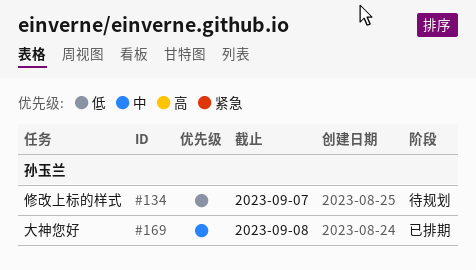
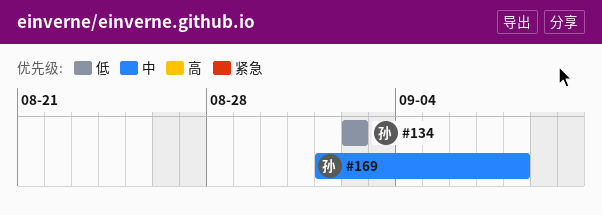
#134, due: Sep 7 -> Sep 2

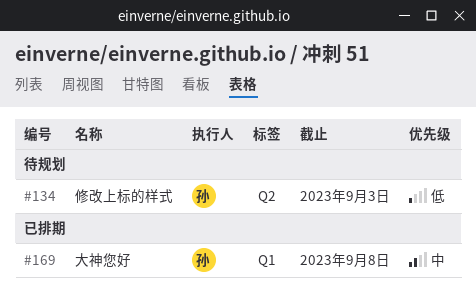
#134, due: Sep 2 -> Sep 3

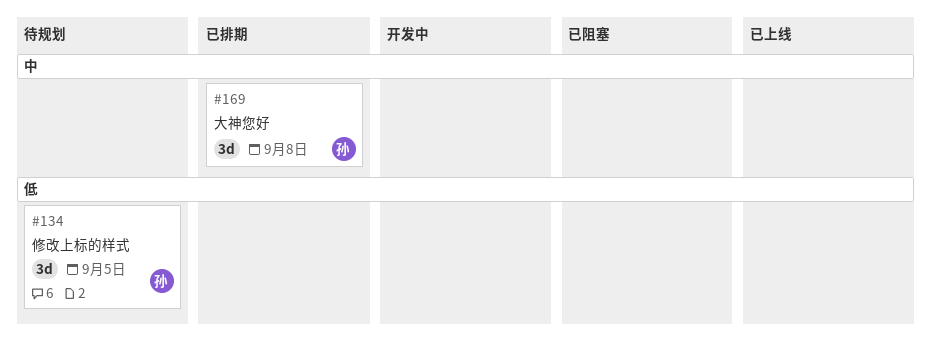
#134, due: Sep 3 -> Sep 5

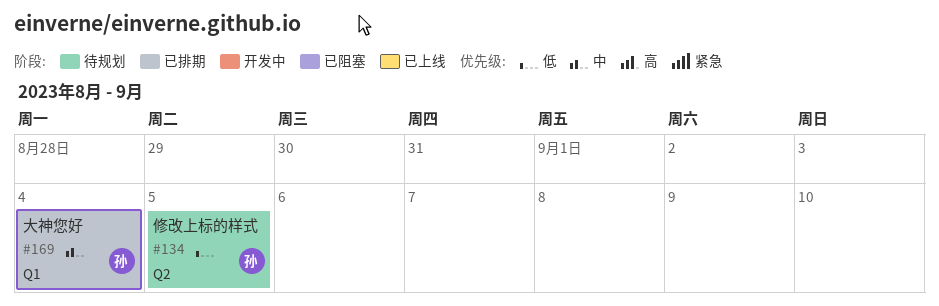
#169, due: Sep 8 -> Sep 4

